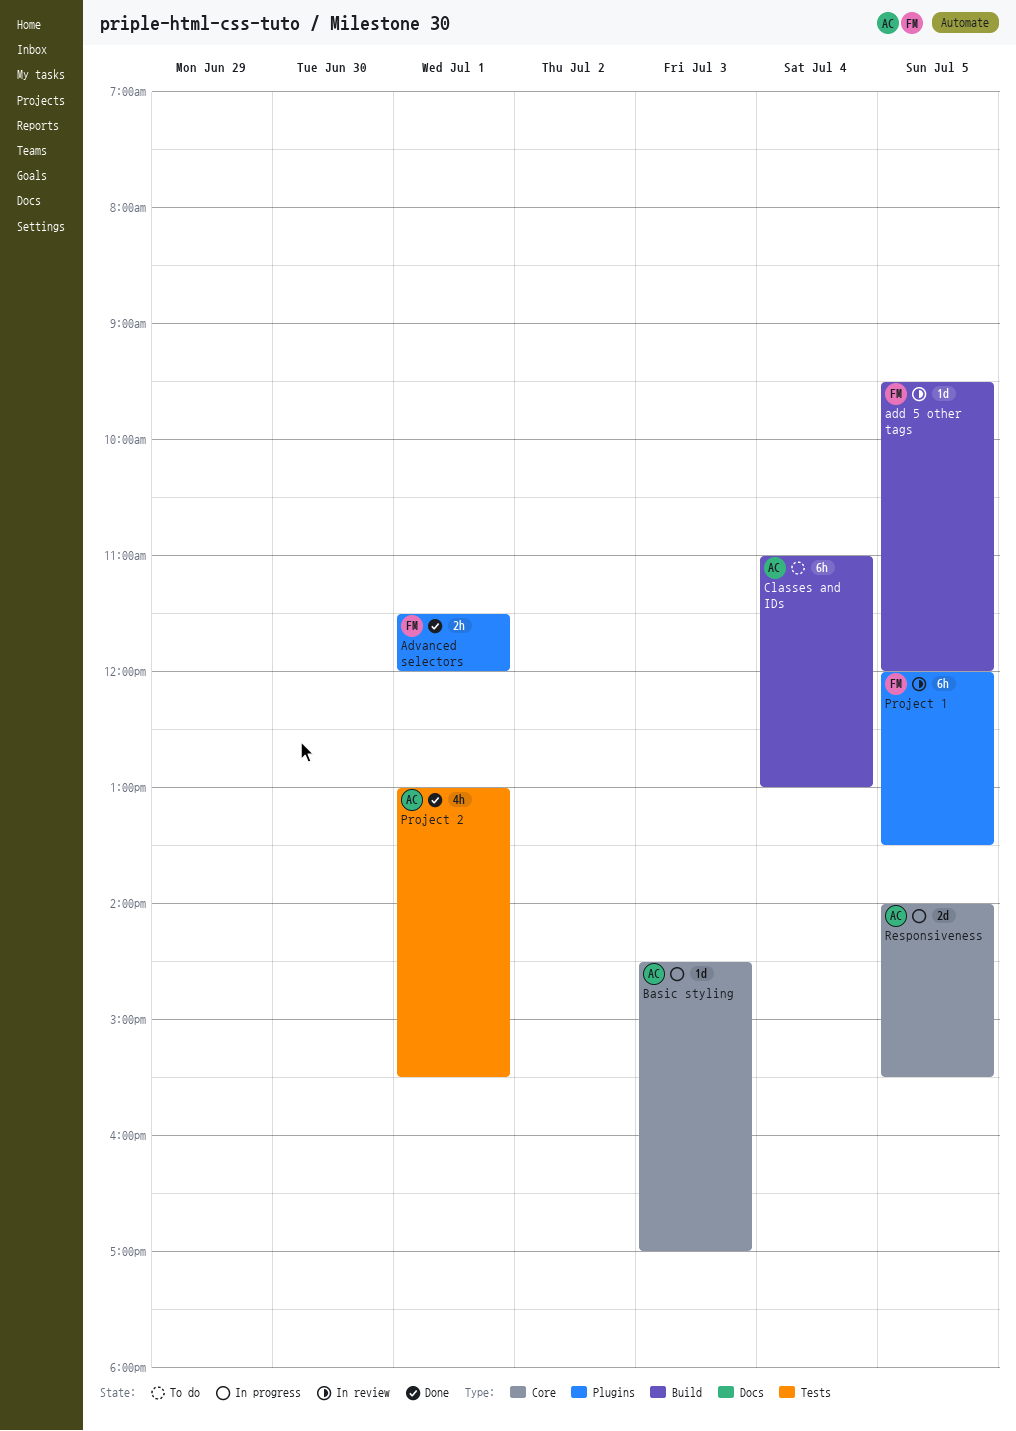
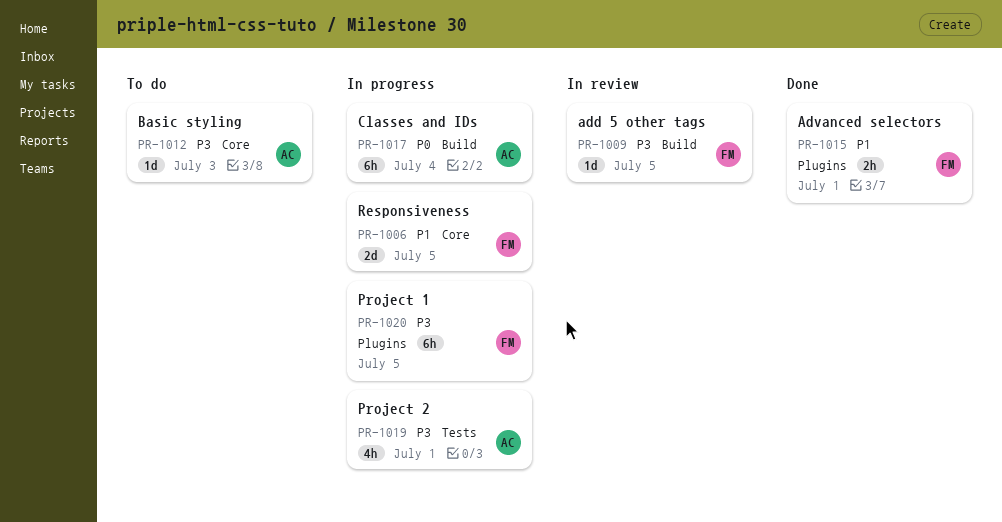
Basic styling, status: In progress -> To do
Classes and IDs, status: To do -> In progress
Project 1, status: In review -> In progress
Project 2, status: Done -> In progress
Responsiveness, owner: AC -> FM

